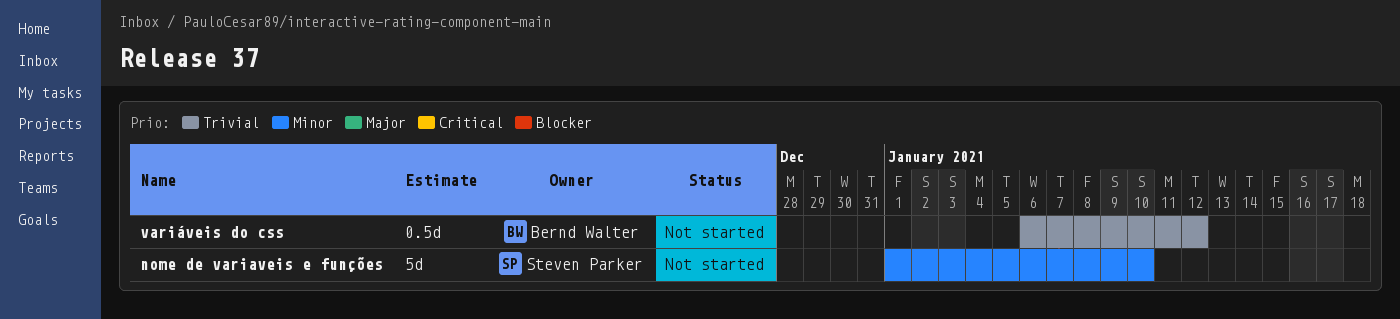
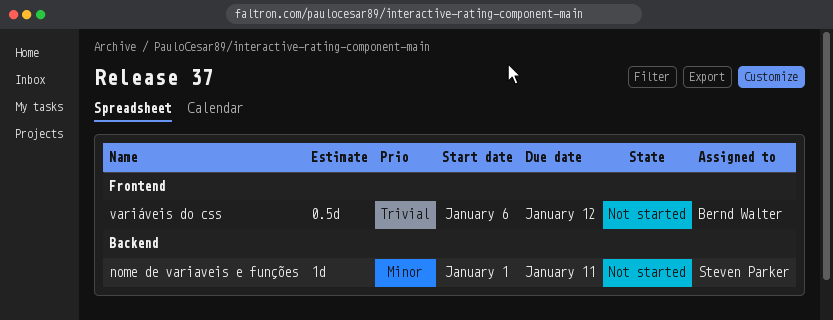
nome de variaveis e funções, estimate: 5d -> 1d
nome de variaveis e funções, due: Jan 10 -> Jan 11

